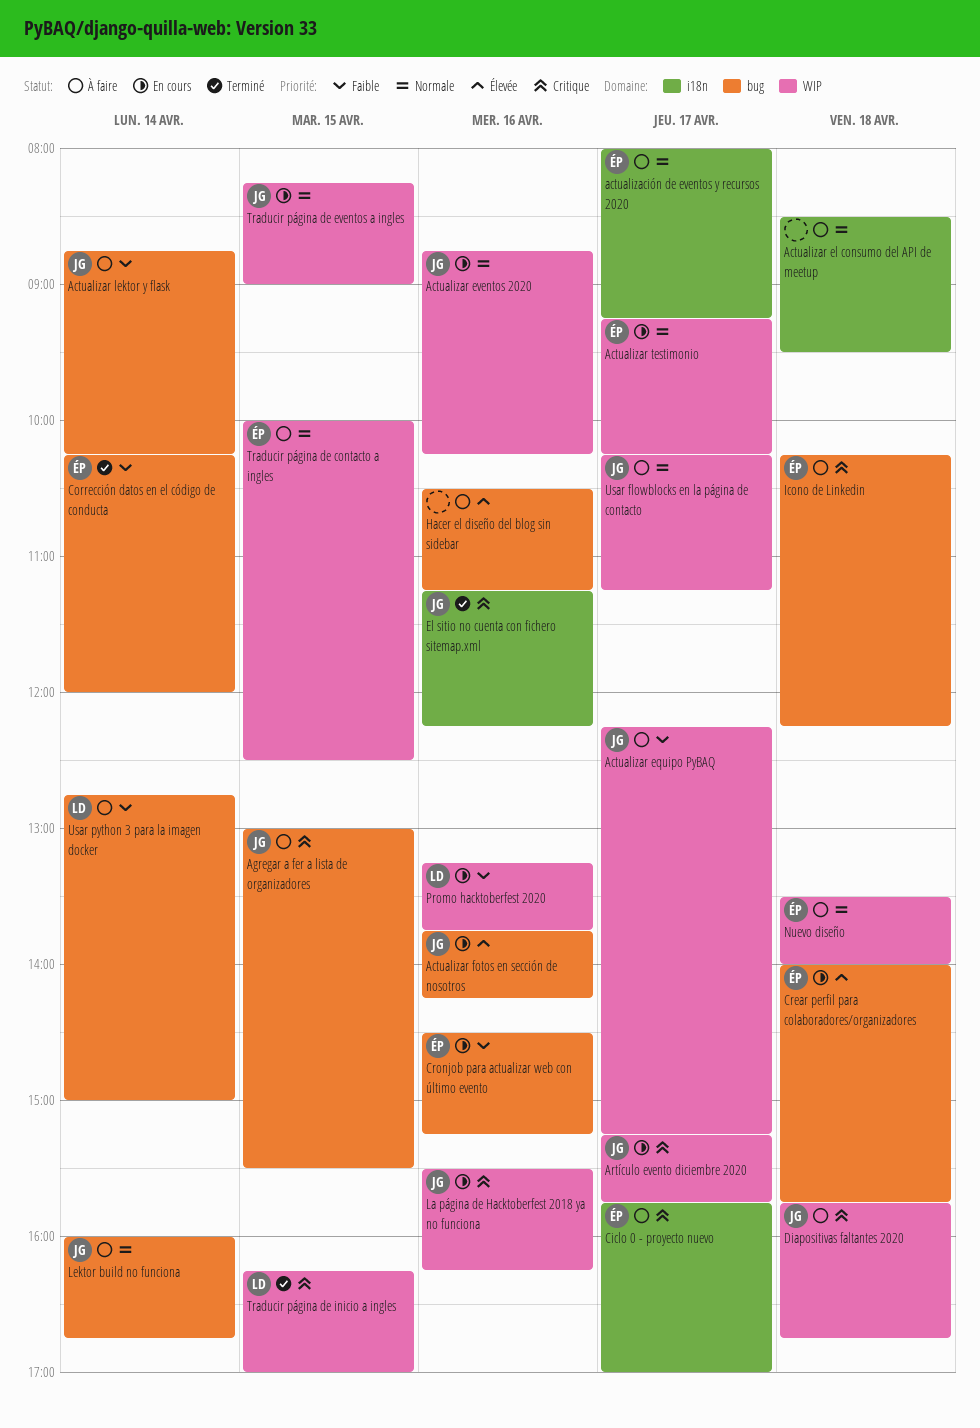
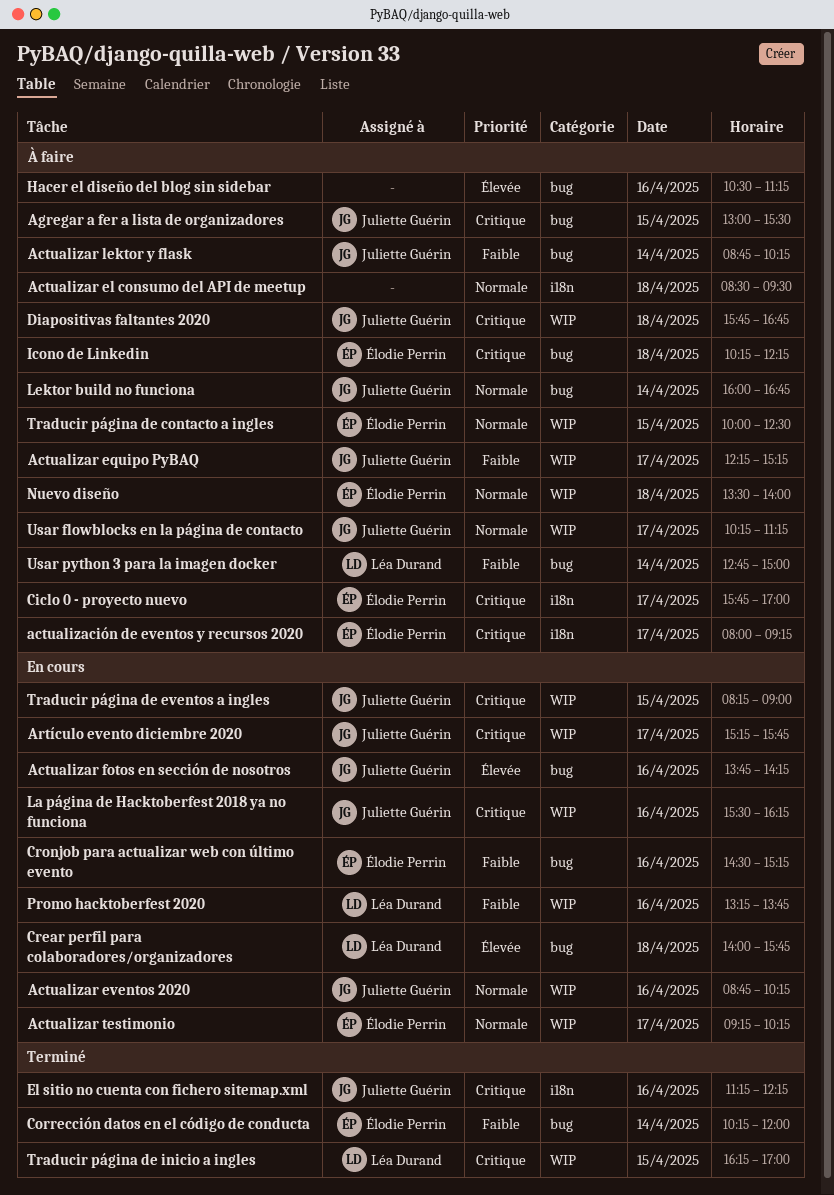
actualización de eventos y recursos 2020, priority: Normale -> Critique
Crear perfil para colaboradores/organizadores, owner: Élodie Perrin -> Léa Durand
Traducir página de eventos a ingles, priority: Normale -> Critique

